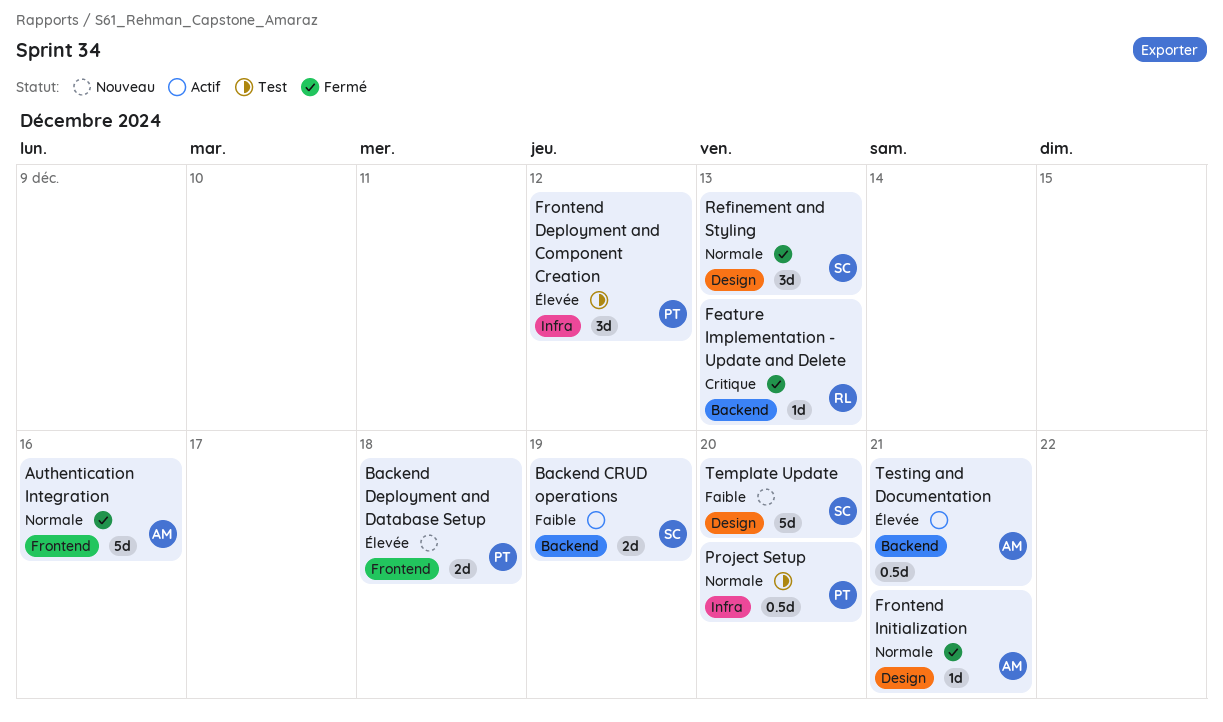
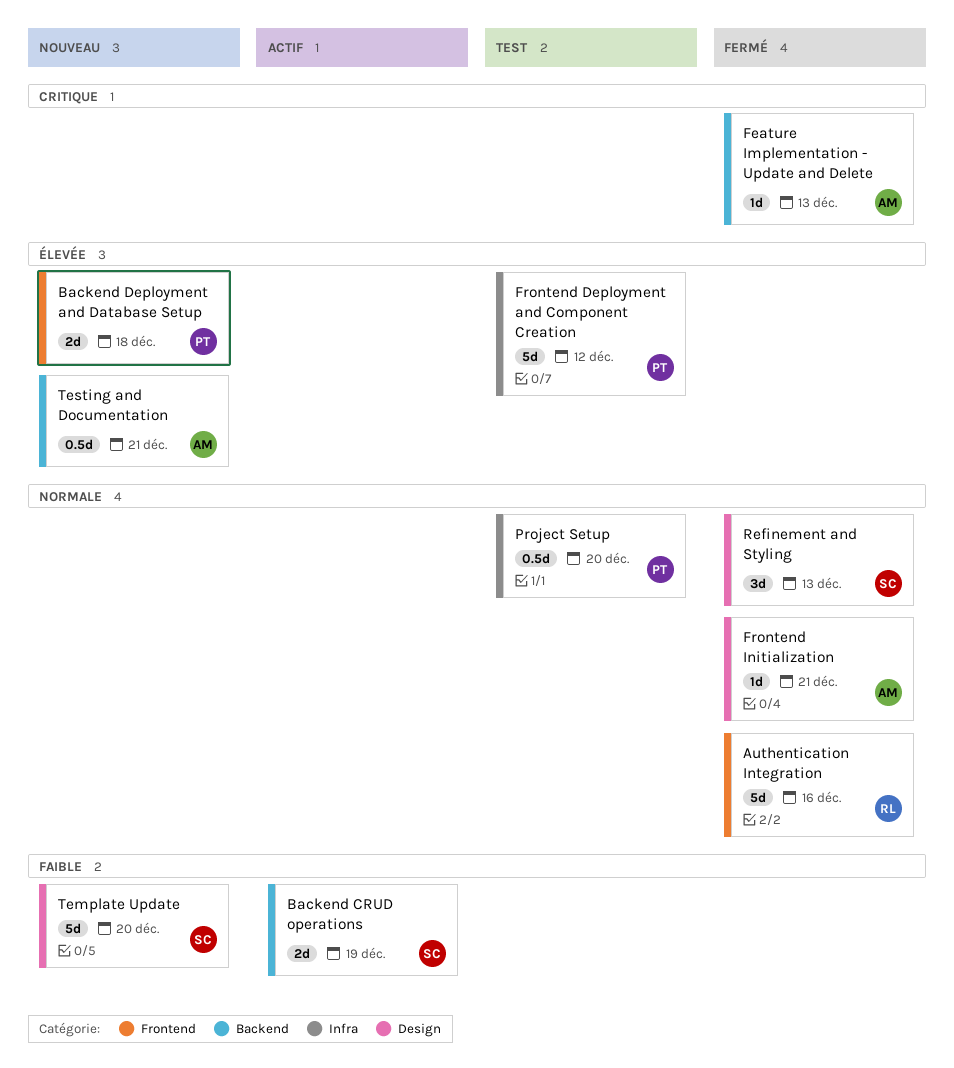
Authentication Integration, owner: AM -> RL
Feature Implementation - Update and Delete, owner: RL -> AM
Frontend Deployment and Component Creation, estimate: 3d -> 5d
Testing and Documentation, status: Actif -> Nouveau

